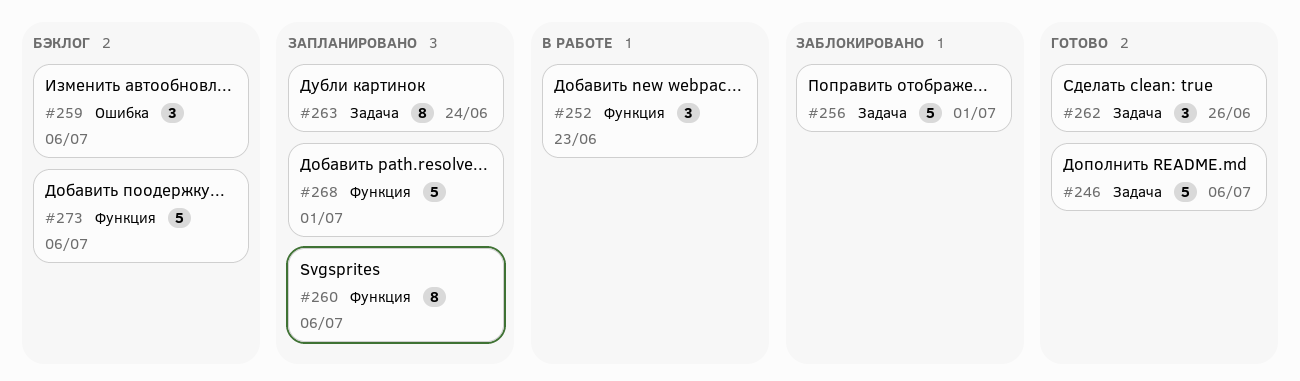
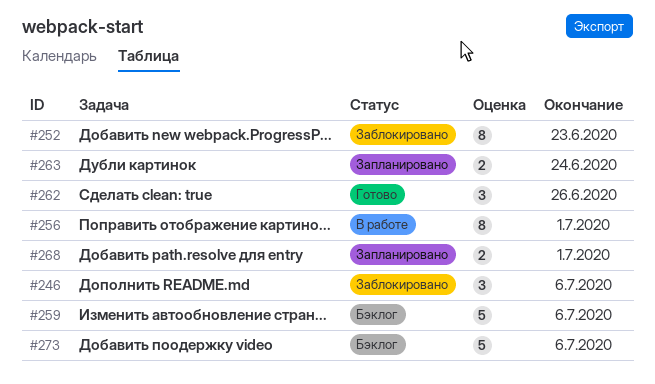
#246, status: Готово -> Заблокировано
#246, estimate: 5 -> 3
#252, status: В работе -> Заблокировано
#252, estimate: 3 -> 8
#256, status: Заблокировано -> В работе
#256, estimate: 5 -> 8
#259, estimate: 3 -> 5
#260: present -> none
#263, estimate: 8 -> 2
#268, estimate: 5 -> 2

